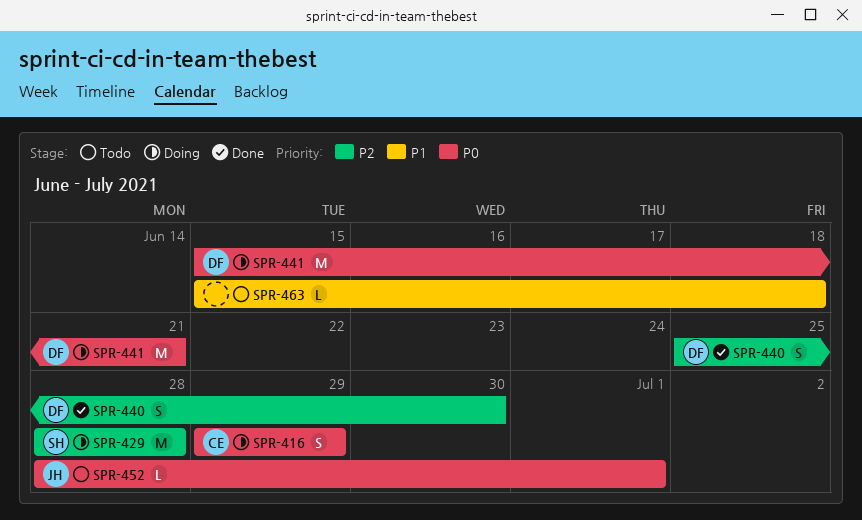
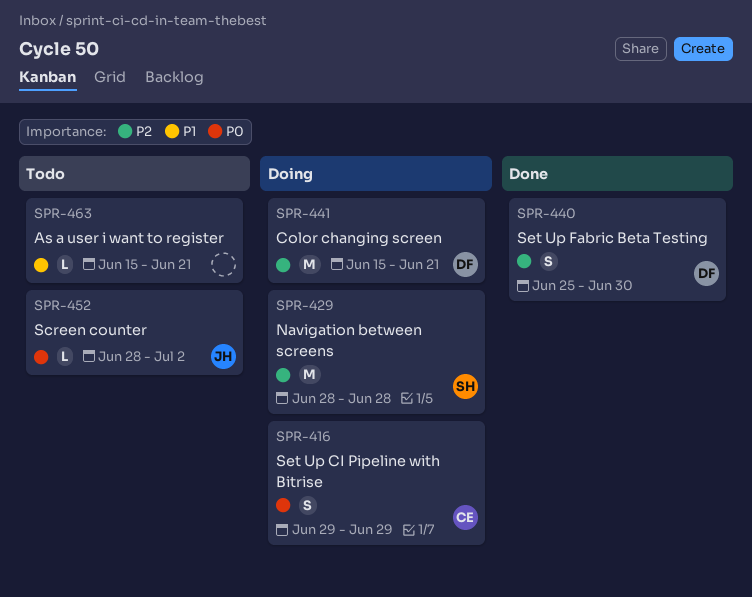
SPR-441, priority: P0 -> P2
SPR-452, due: Jul 1 -> Jul 2
SPR-463, due: Jun 18 -> Jun 21

